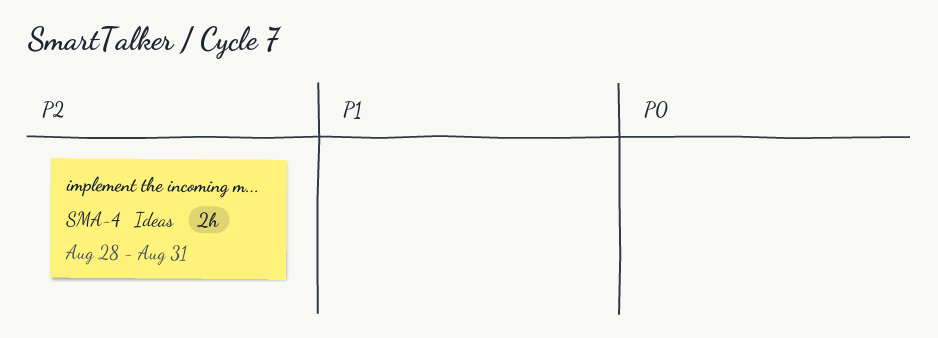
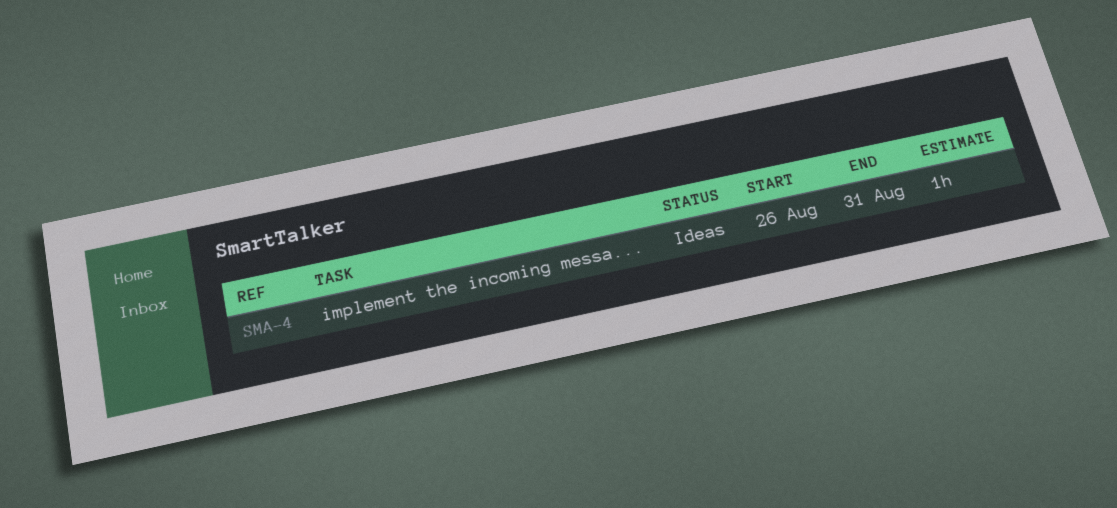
SMA-4, estimate: 2h -> 1h
SMA-4, start: Aug 28 -> Aug 26

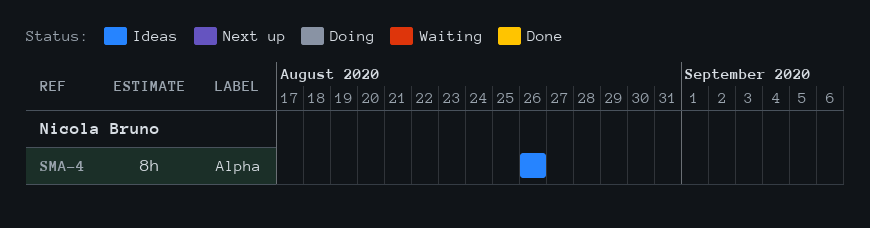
SMA-4, estimate: 1h -> 8h
SMA-4, due: Aug 31 -> Aug 26

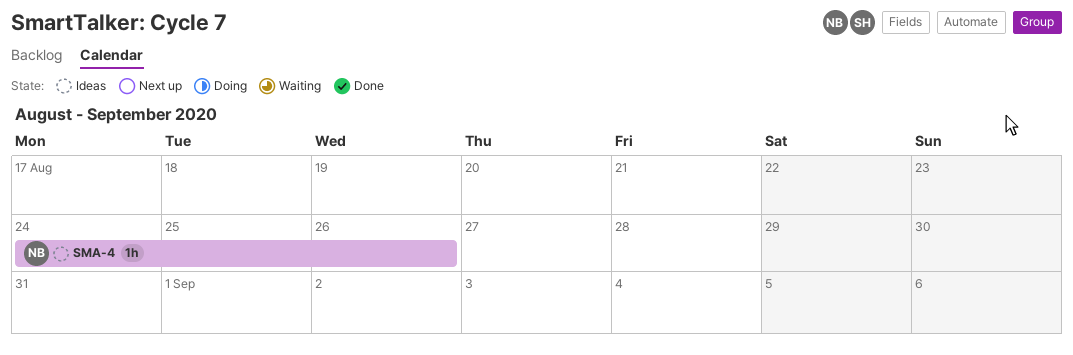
SMA-4, estimate: 8h -> 1h
SMA-4, start: Aug 26 -> Aug 24

